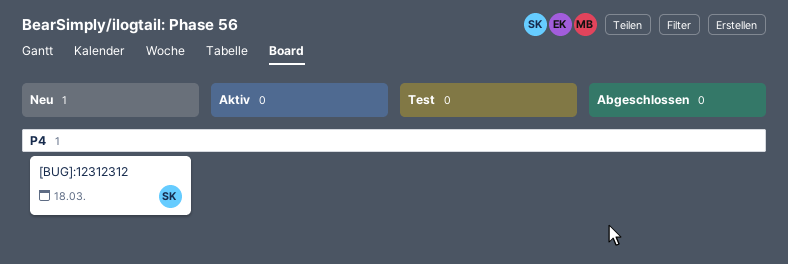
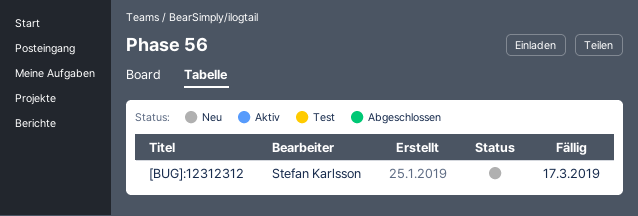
[BUG]:12312312, due: Mar 18 -> Mar 17

